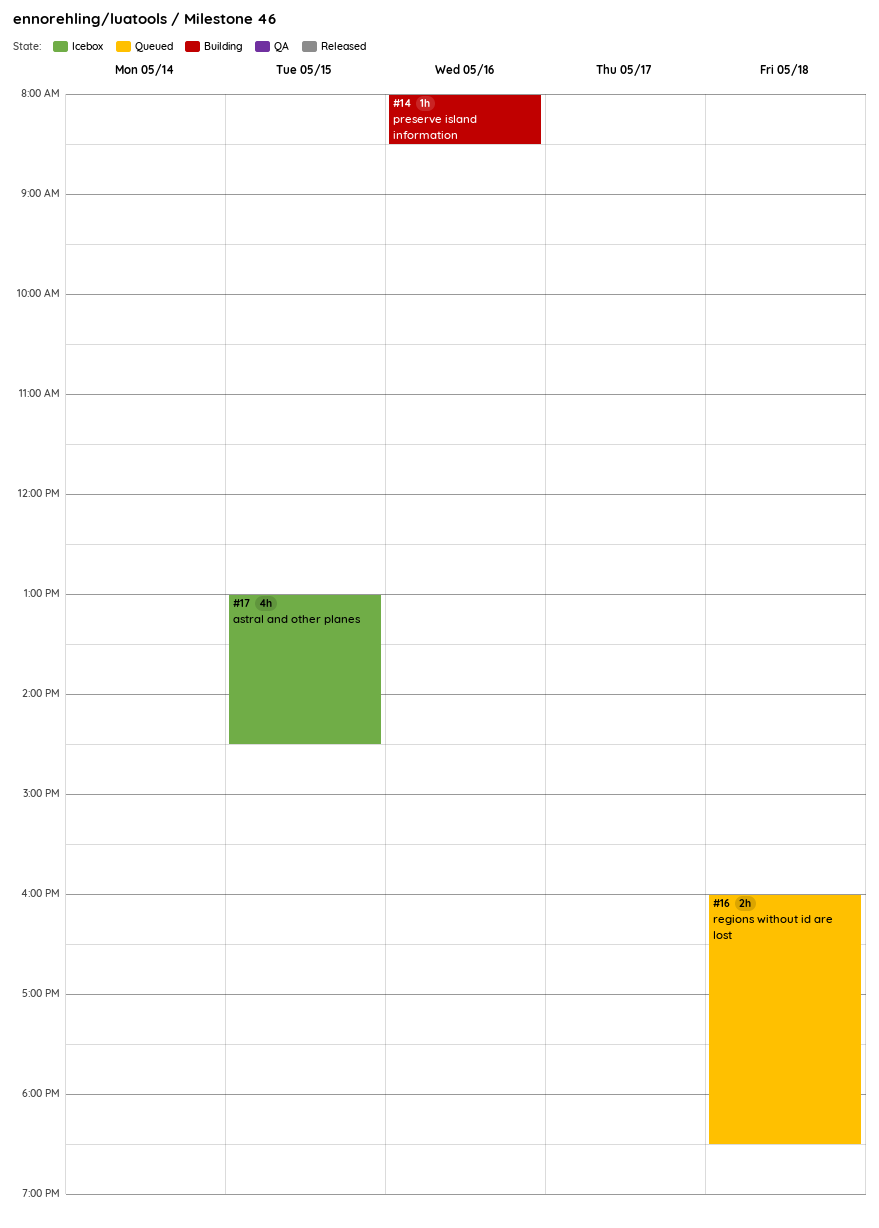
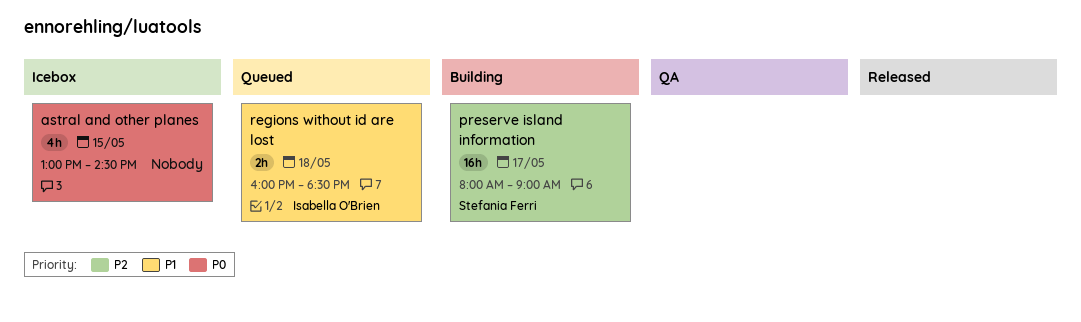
preserve island information, estimate: 1h -> 16h
preserve island information, day: May 16 -> May 17
preserve island information, ends: 08:30 -> 09:00

